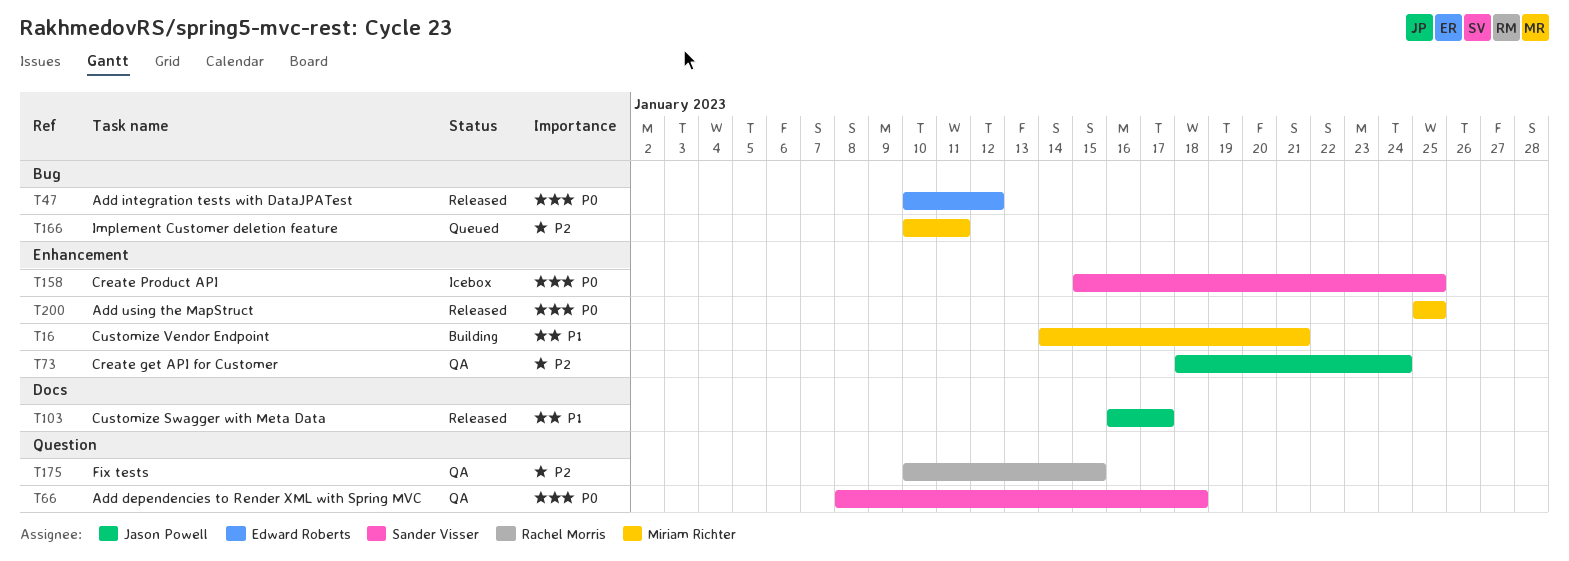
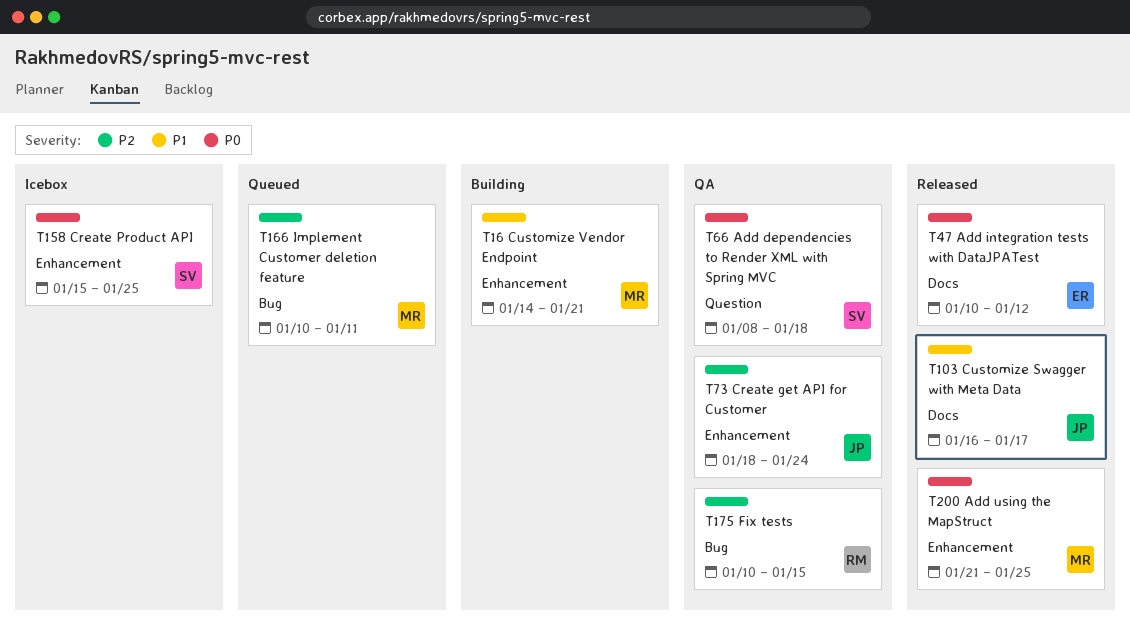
T47, label: Bug -> Docs
T175, label: Question -> Bug
T200, start: Jan 25 -> Jan 21

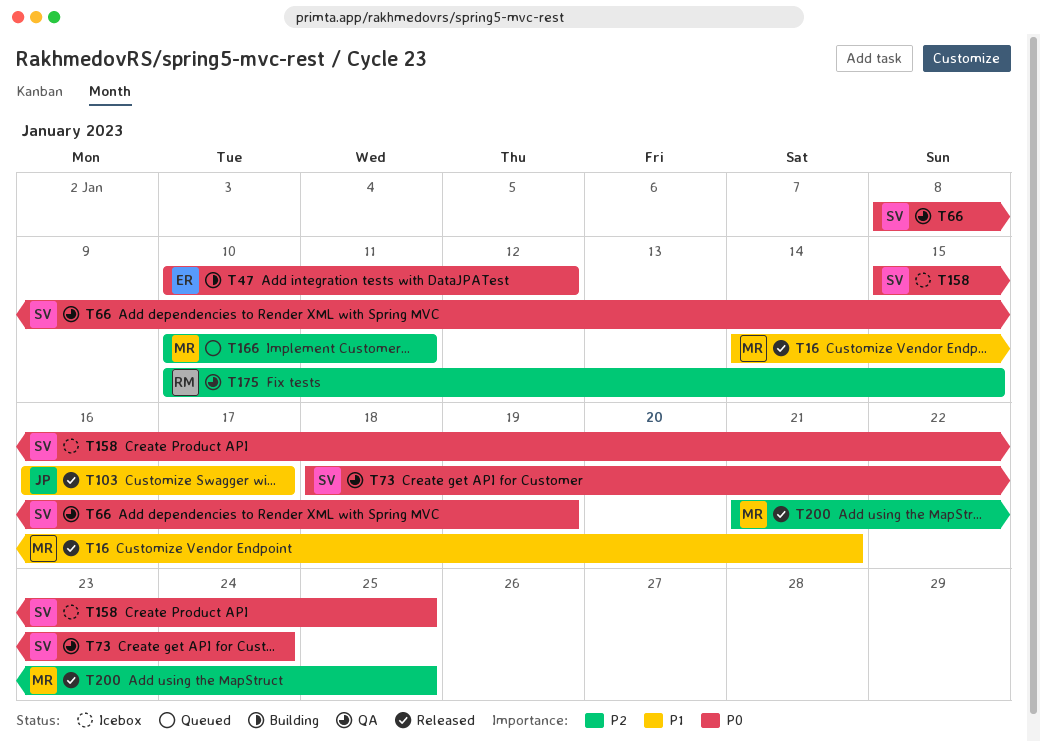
T16, status: Building -> Released
T47, status: Released -> Building
T66, due: Jan 18 -> Jan 19
T73, owner: JP -> SV
T73, priority: P2 -> P0
T200, priority: P0 -> P2

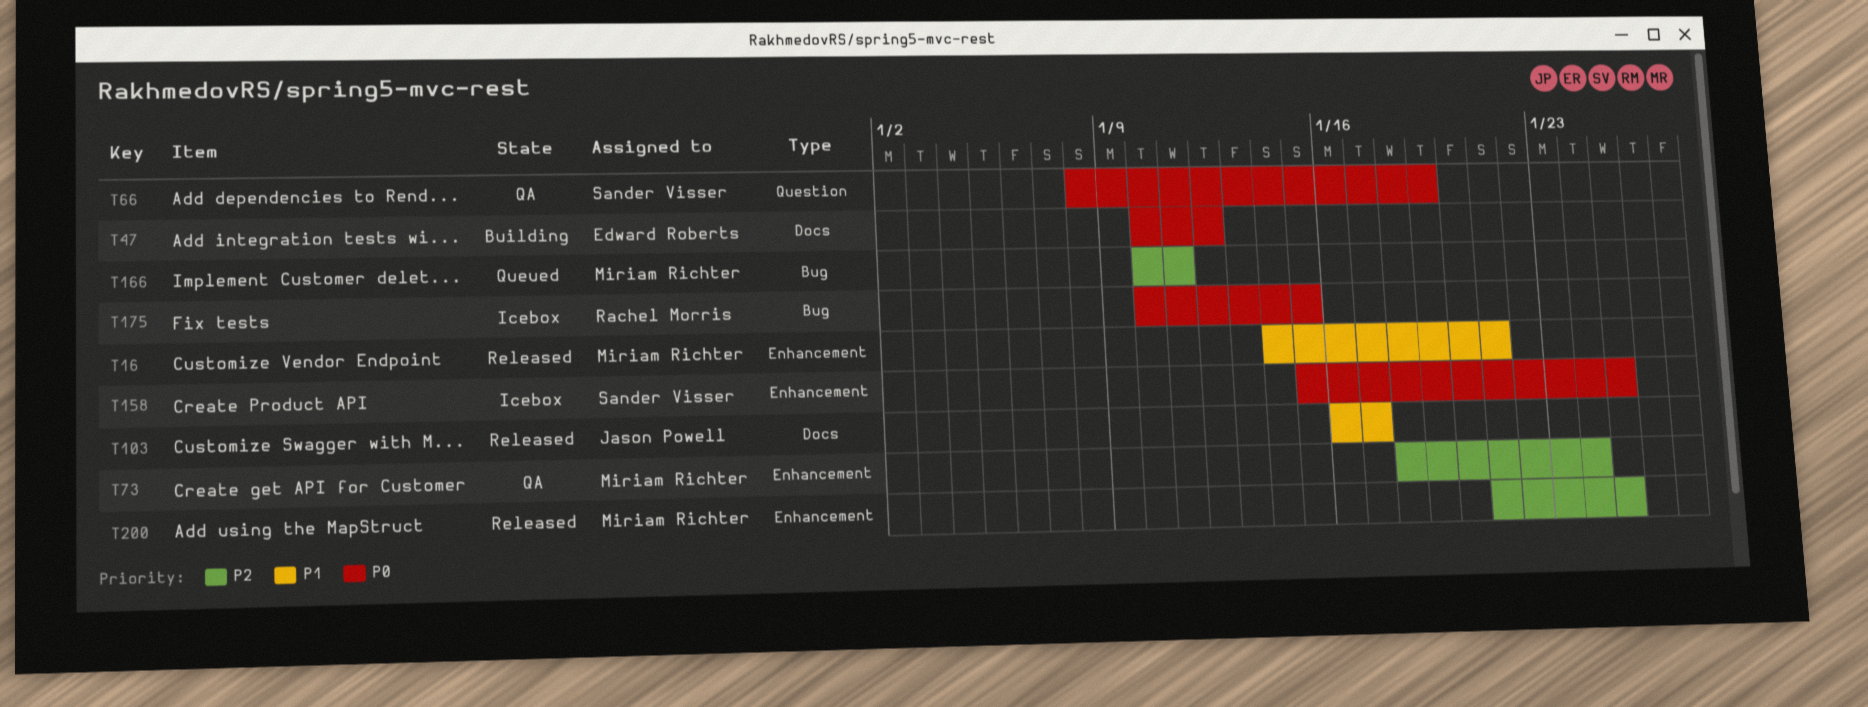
T73, owner: Sander Visser -> Miriam Richter
T73, priority: P0 -> P2
T175, status: QA -> Icebox
T175, priority: P2 -> P0

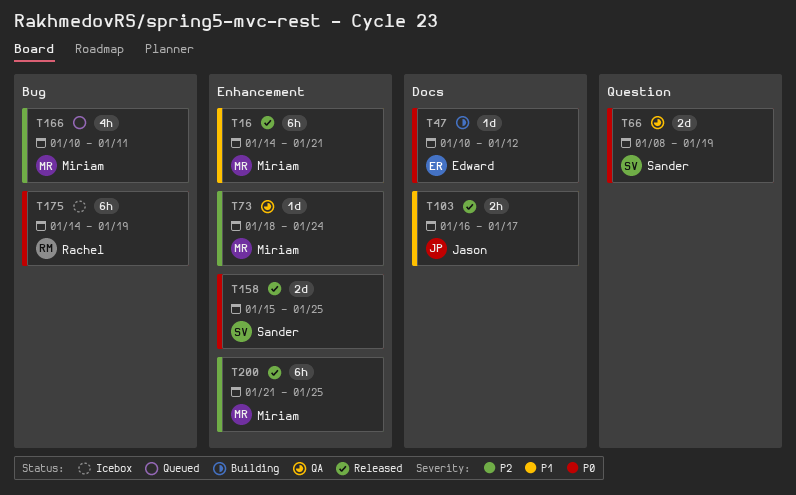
T158, status: Icebox -> Released
T175, start: Jan 10 -> Jan 14
T175, due: Jan 15 -> Jan 19

